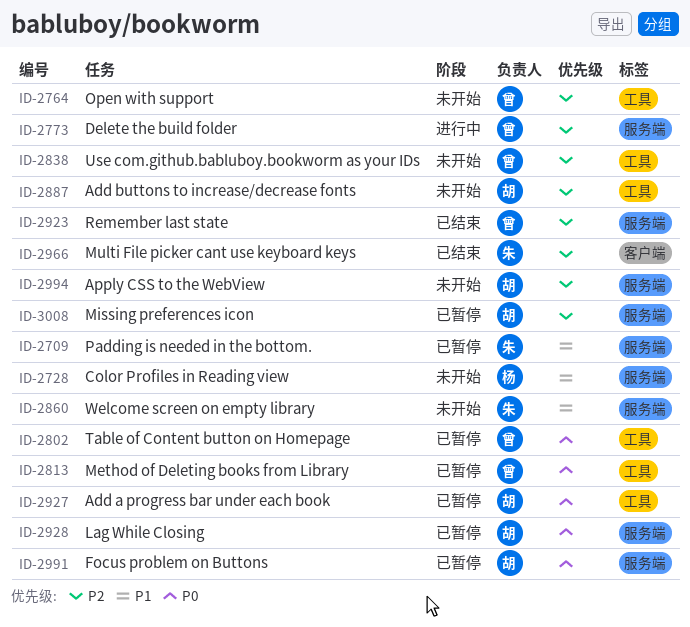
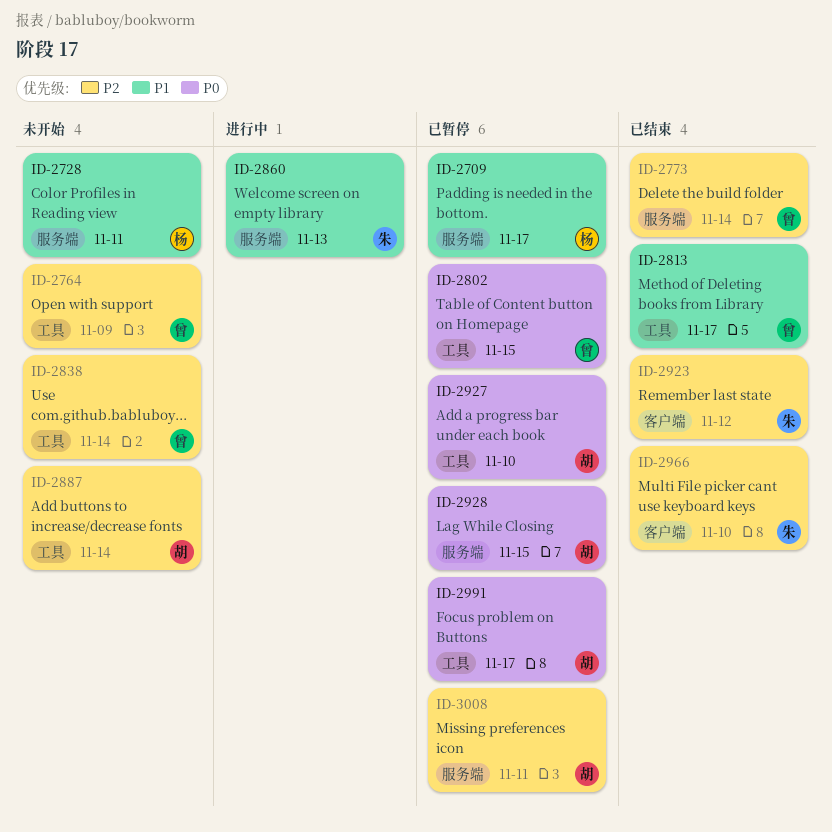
ID-2709, owner: 朱 -> 杨
ID-2773, status: 进行中 -> 已结束
ID-2813, status: 已暂停 -> 已结束
ID-2813, priority: P0 -> P1
ID-2860, status: 未开始 -> 进行中
ID-2923, owner: 曾 -> 朱
ID-2923, label: 服务端 -> 客户端
ID-2991, label: 服务端 -> 工具
ID-2994: present -> none

